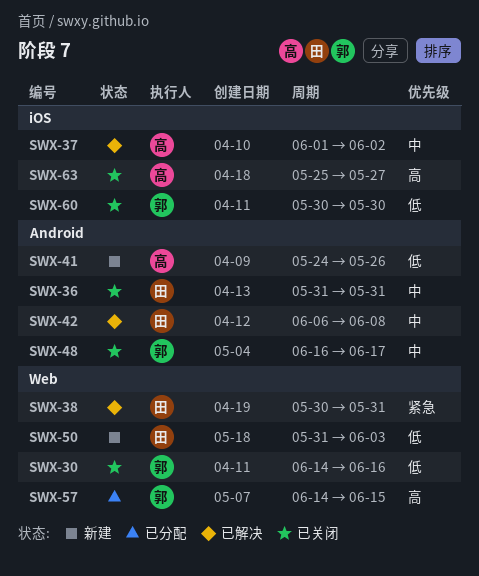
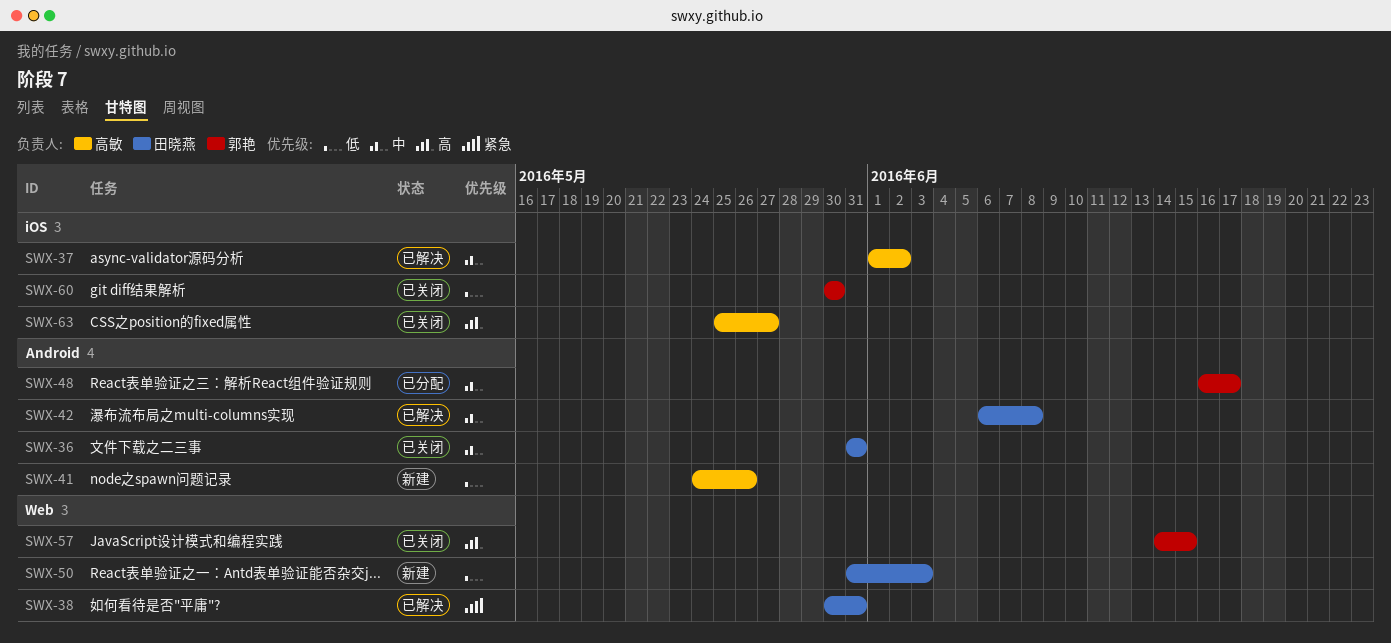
SWX-30: present -> none
SWX-48, status: 已关闭 -> 已分配
SWX-57, status: 已分配 -> 已关闭

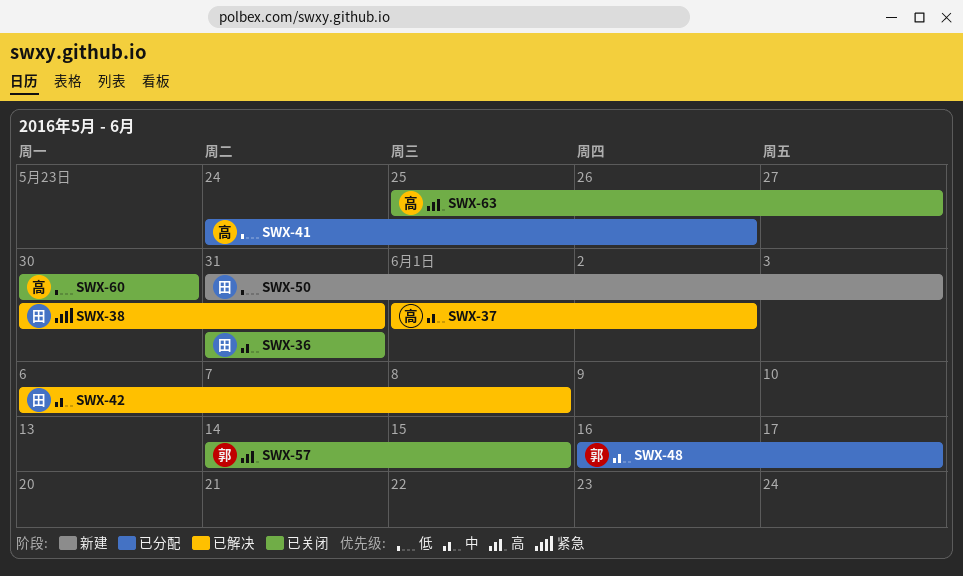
SWX-41, status: 新建 -> 已分配
SWX-60, owner: 郭艳 -> 高敏

